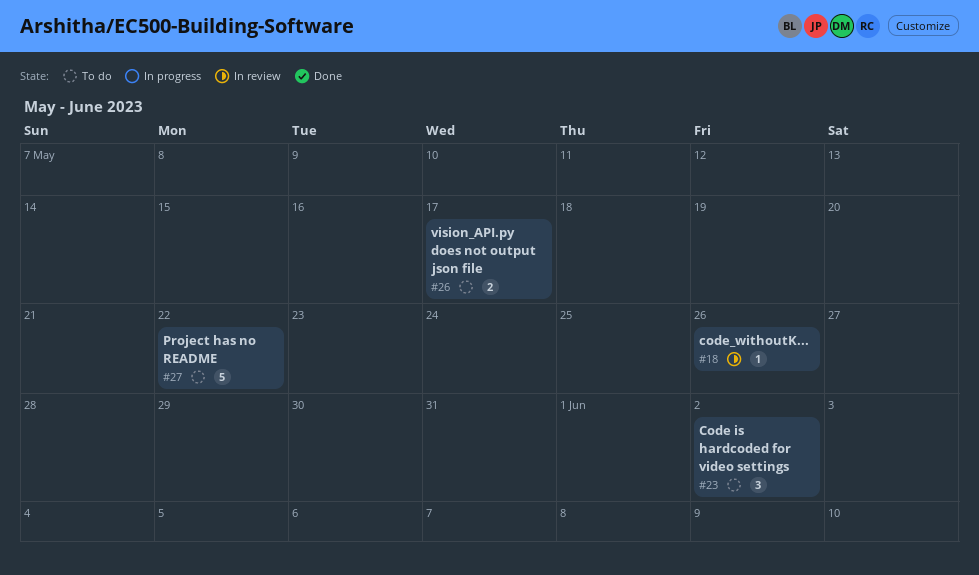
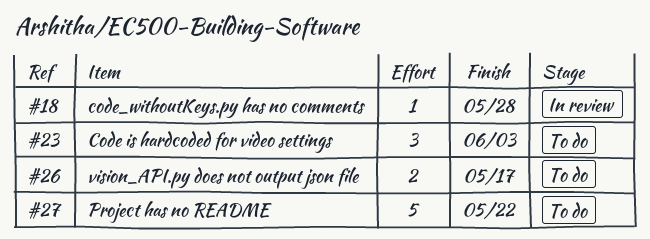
#18, due: May 26 -> May 28
#23, due: Jun 2 -> Jun 3

